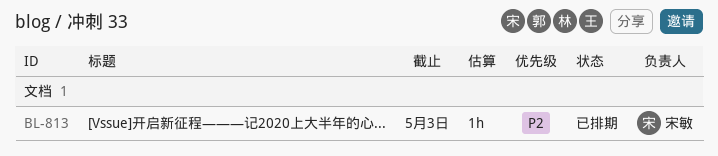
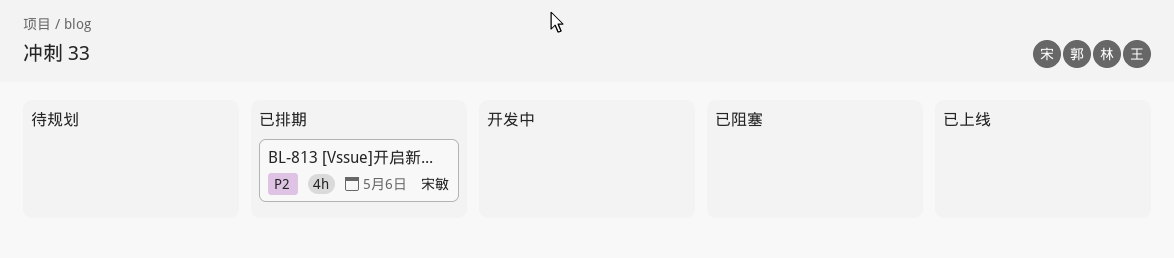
BL-813, estimate: 1h -> 4h
BL-813, due: May 3 -> May 6

